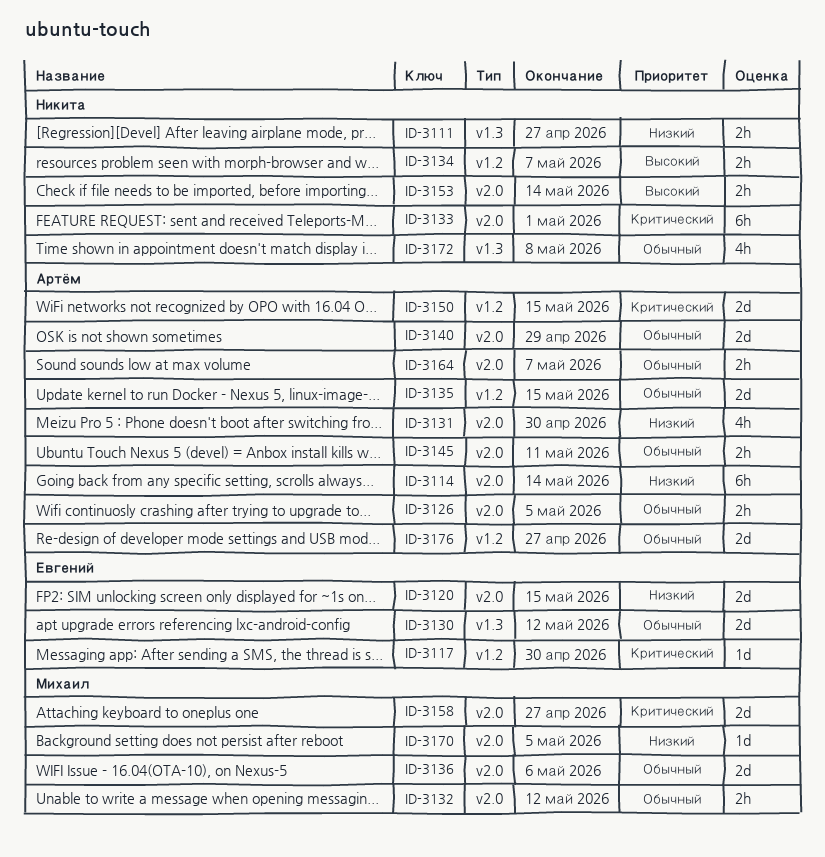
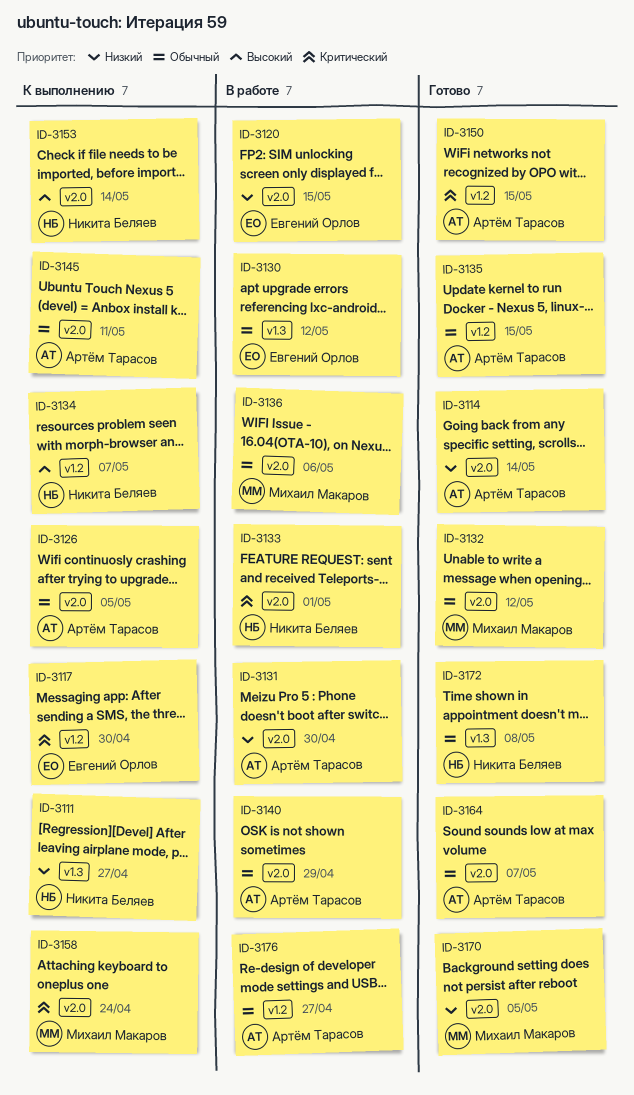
ID-3158, due: Apr 27 -> Apr 24

